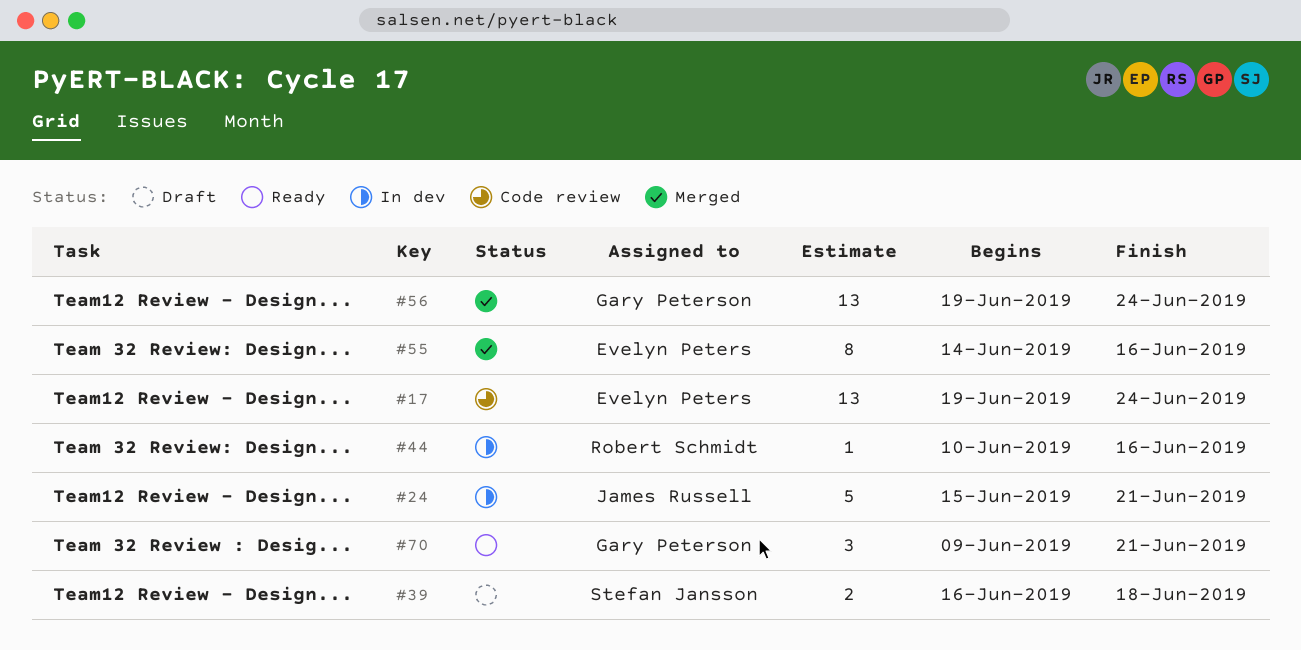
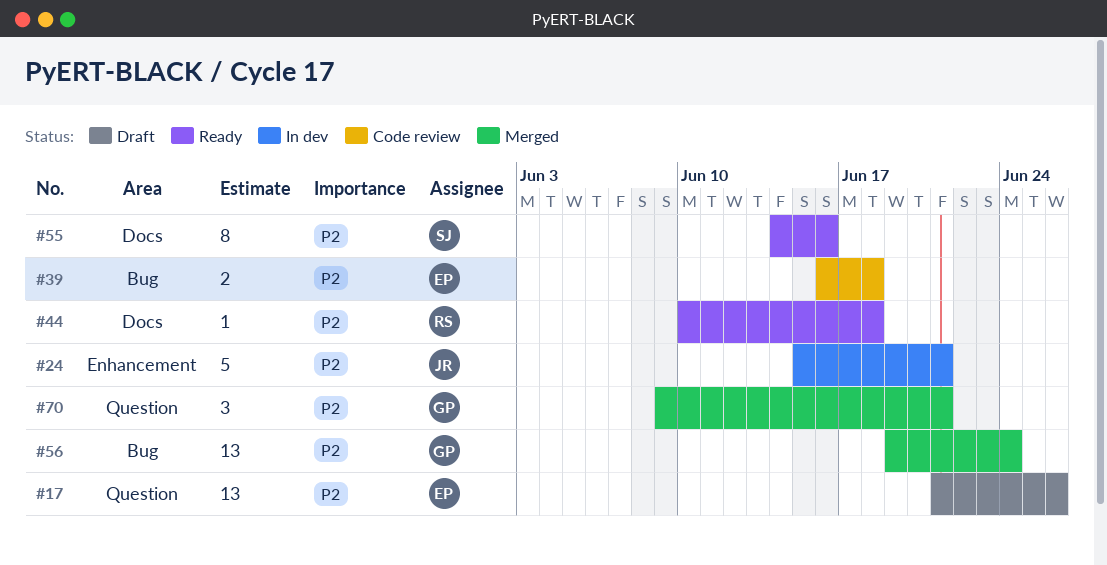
#17, status: Code review -> Draft
#17, start: Jun 19 -> Jun 21
#17, due: Jun 24 -> Jun 26
#39, status: Draft -> Code review
#39, owner: Stefan Jansson -> Evelyn Peters
#44, status: In dev -> Ready
#44, due: Jun 16 -> Jun 18
#55, status: Merged -> Ready
#55, owner: Evelyn Peters -> Stefan Jansson
#70, status: Ready -> Merged

